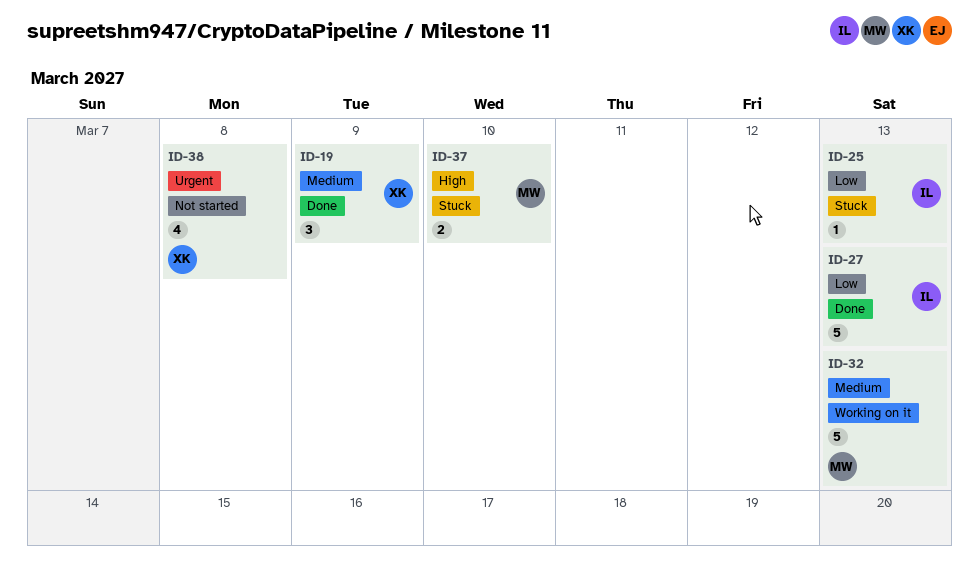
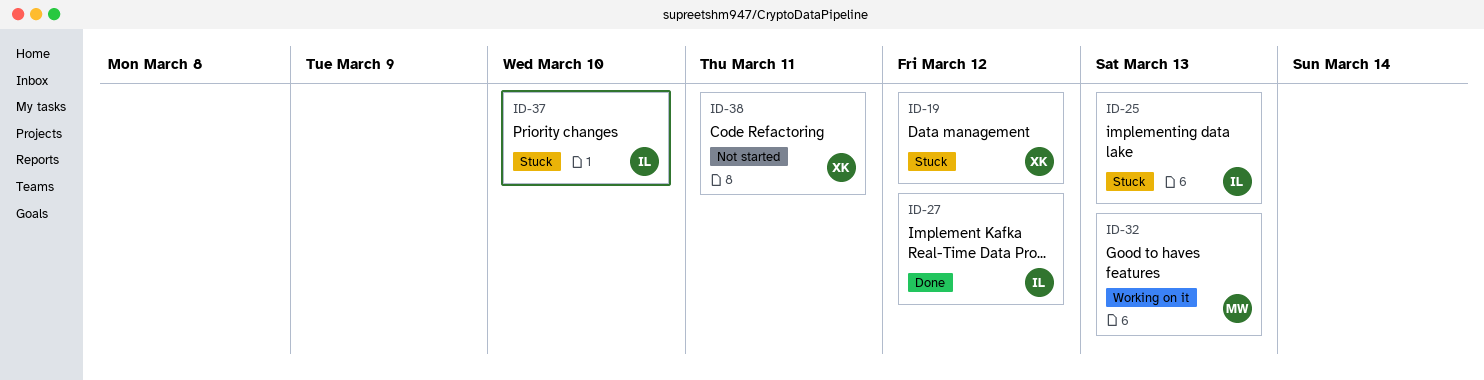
ID-19, status: Done -> Stuck
ID-19, due: Mar 9 -> Mar 12
ID-27, due: Mar 13 -> Mar 12
ID-37, owner: MW -> IL
ID-38, due: Mar 8 -> Mar 11

